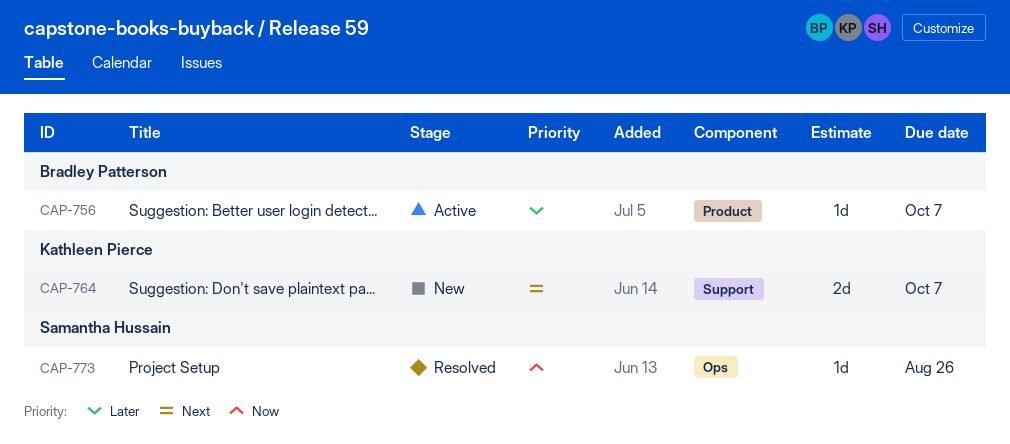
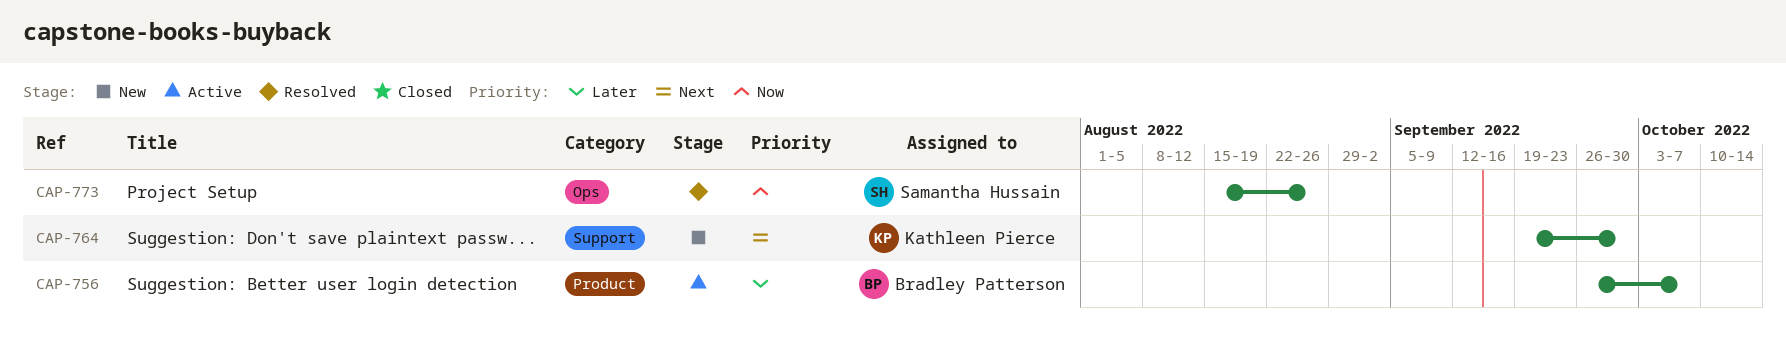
CAP-764, due: Oct 7 -> Sep 30

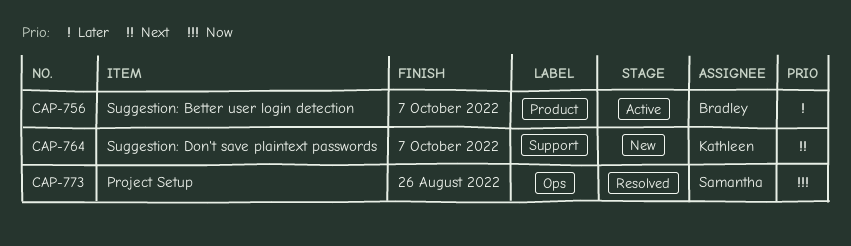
CAP-764, due: Sep 30 -> Oct 7

